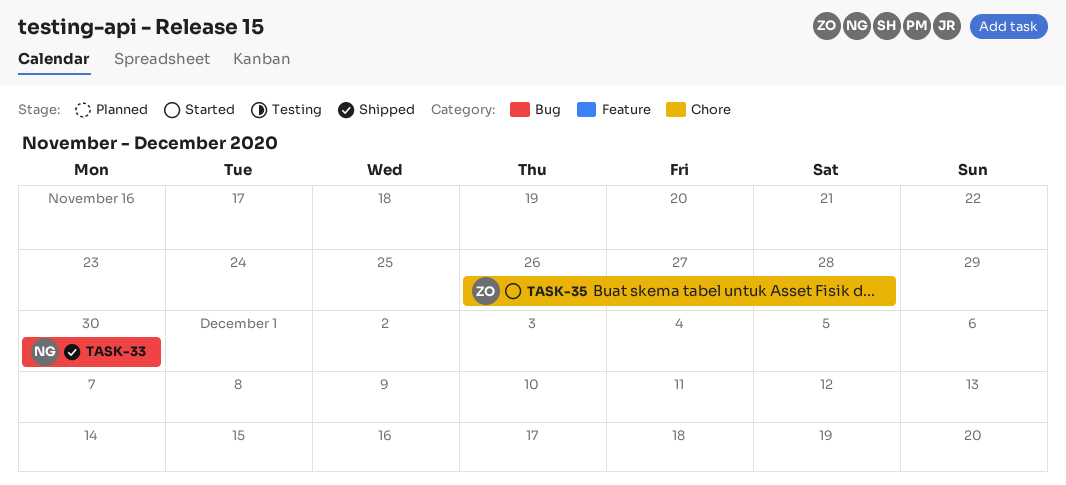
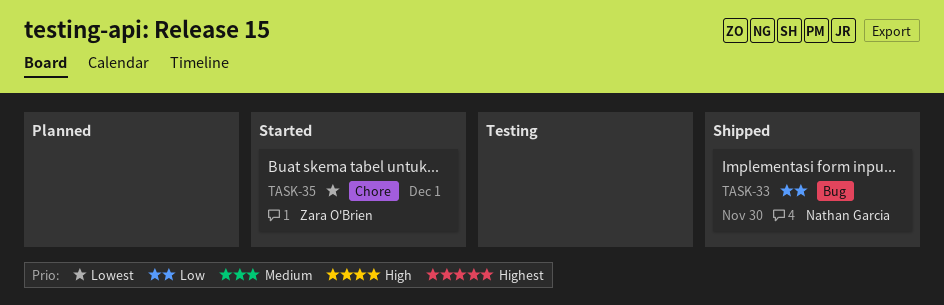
TASK-35, due: Nov 28 -> Dec 1

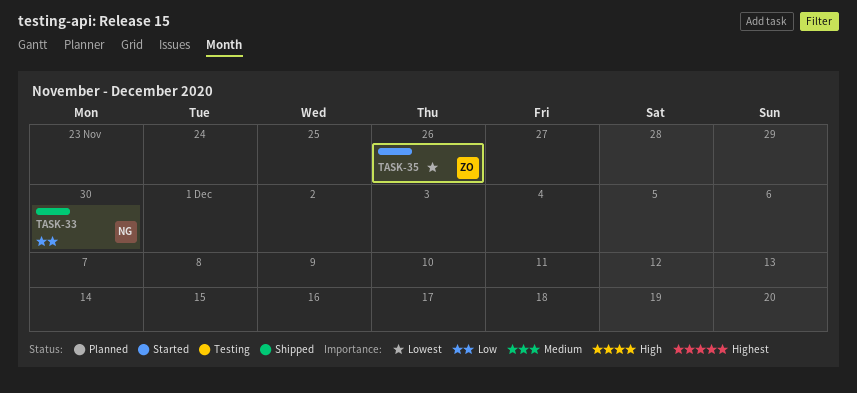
TASK-35, due: Dec 1 -> Nov 26

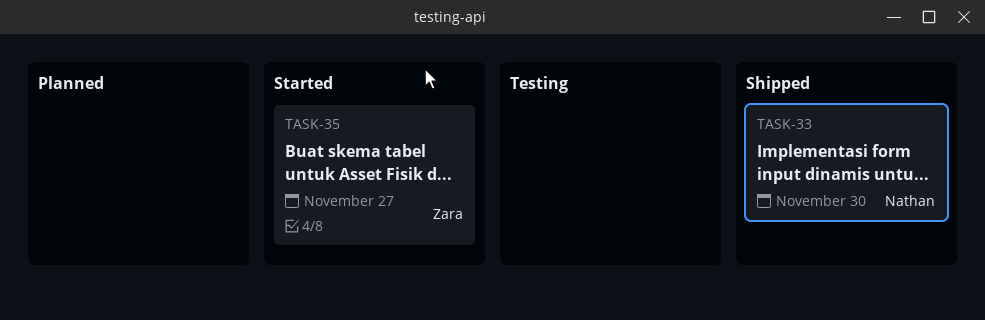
TASK-35, due: Nov 26 -> Nov 27

